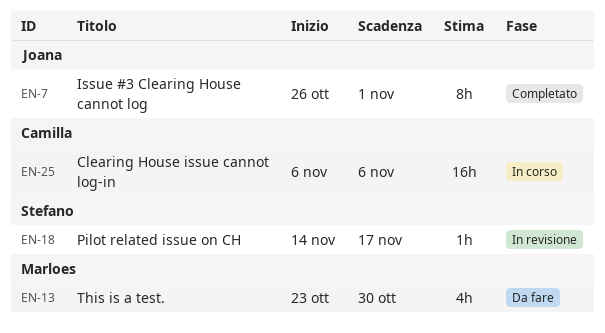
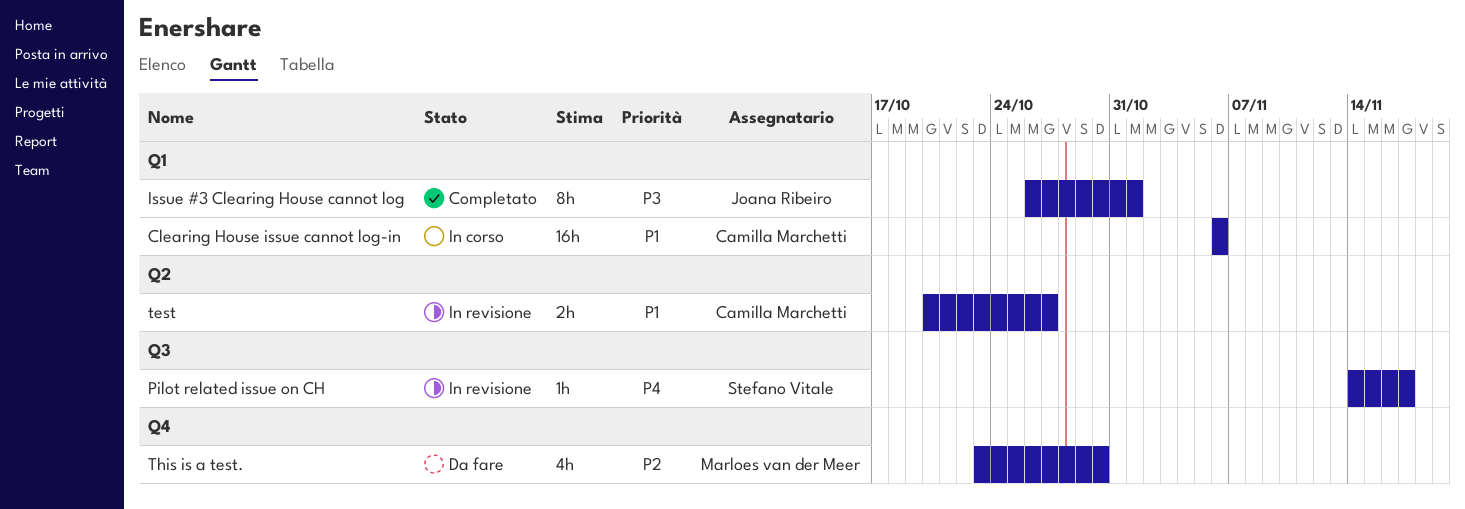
test: none -> present

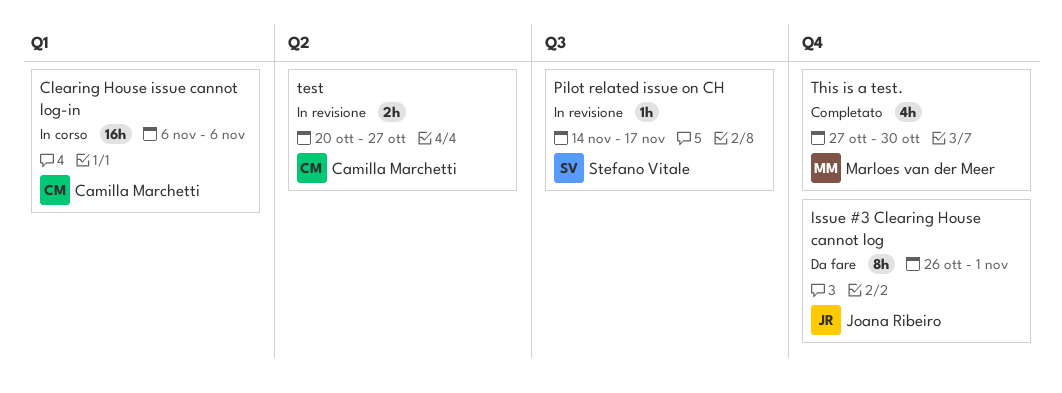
Issue #3 Clearing House cannot log, status: Completato -> Da fare
Issue #3 Clearing House cannot log, label: Q1 -> Q4
This is a test., status: Da fare -> Completato
This is a test., start: Oct 23 -> Oct 27

